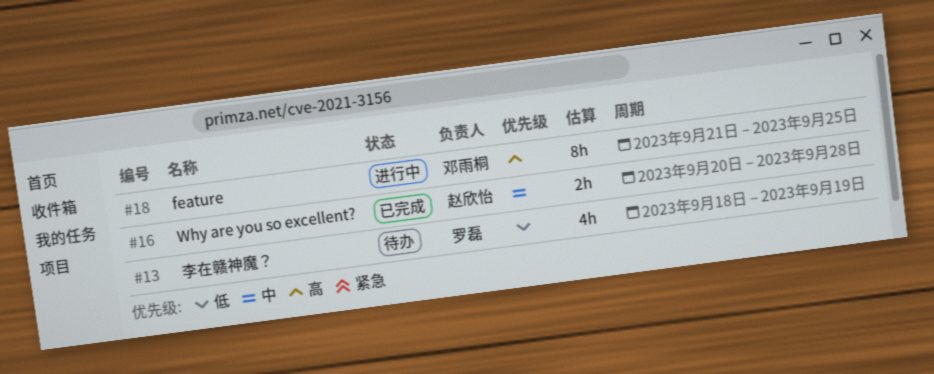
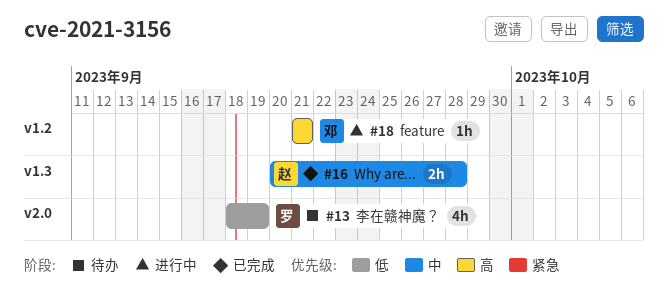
#18, estimate: 8h -> 1h
#18, due: Sep 25 -> Sep 21

